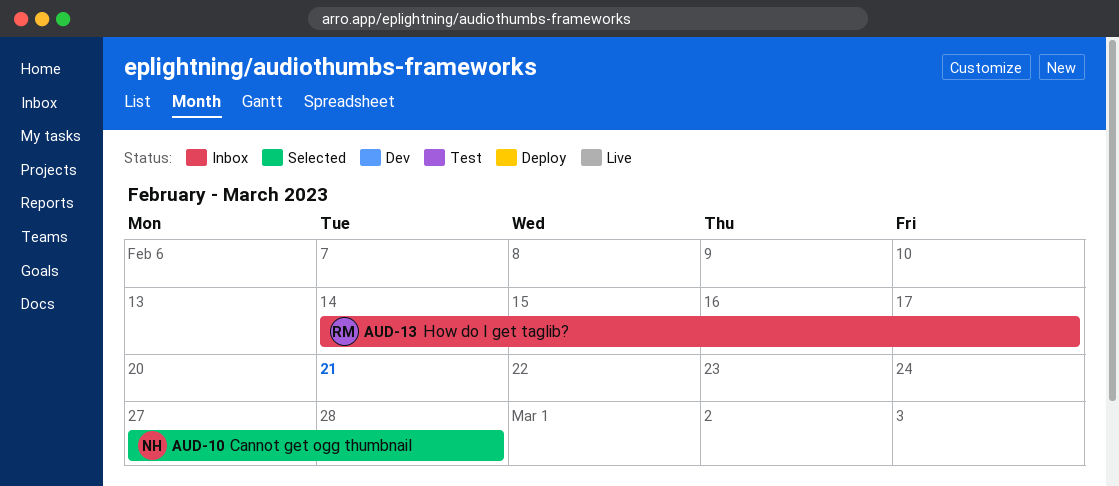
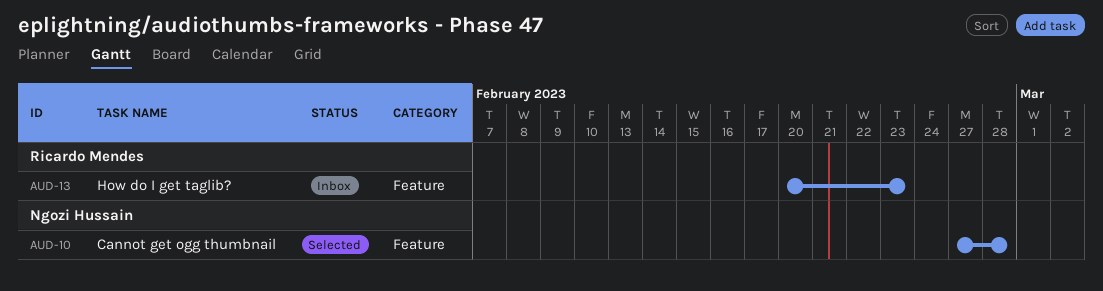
AUD-13, start: Feb 14 -> Feb 20
AUD-13, due: Feb 17 -> Feb 23

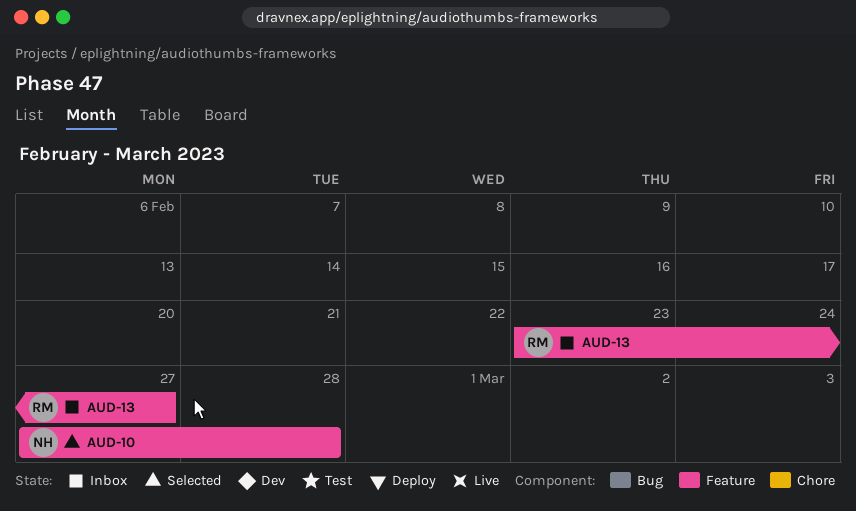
AUD-13, start: Feb 20 -> Feb 23
AUD-13, due: Feb 23 -> Feb 27

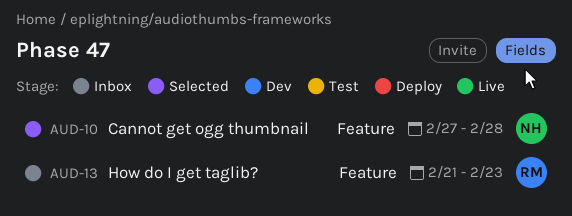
AUD-13, start: Feb 23 -> Feb 21
AUD-13, due: Feb 27 -> Feb 23

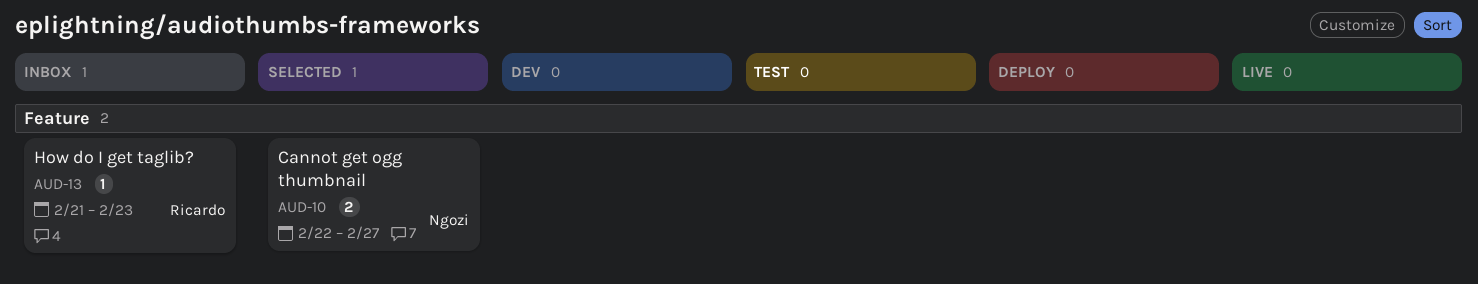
AUD-10, start: Feb 27 -> Feb 22
AUD-10, due: Feb 28 -> Feb 27

